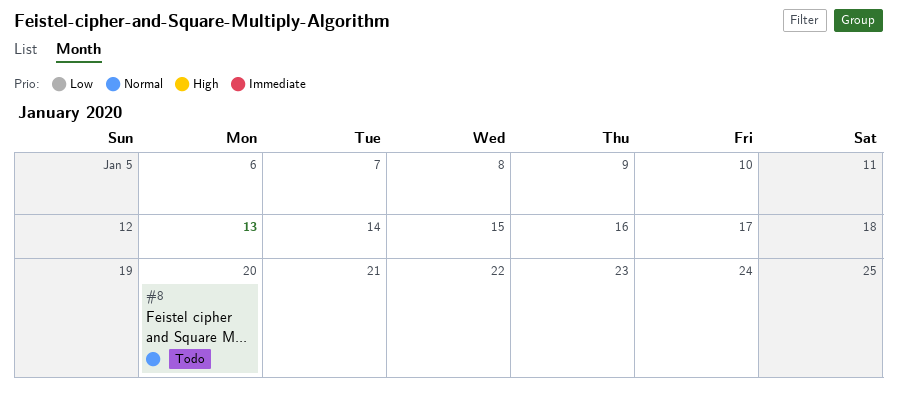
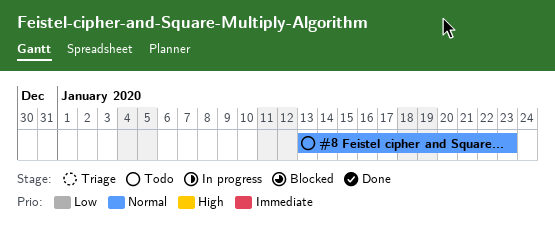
#8, due: Jan 20 -> Jan 23

